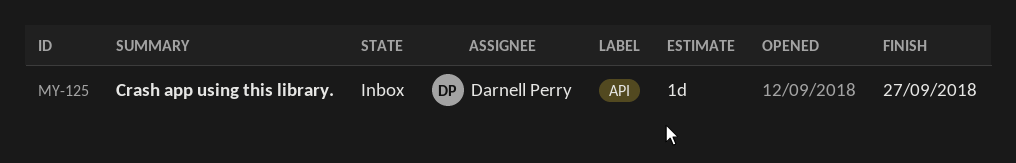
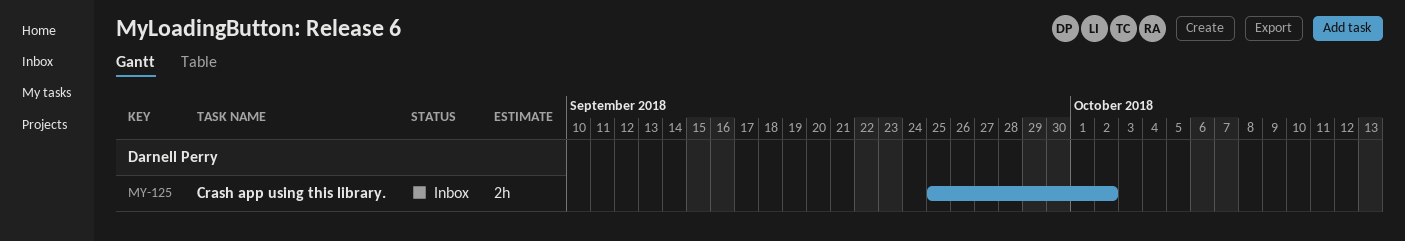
MY-125, estimate: 1d -> 2h
MY-125, due: Sep 27 -> Oct 2

